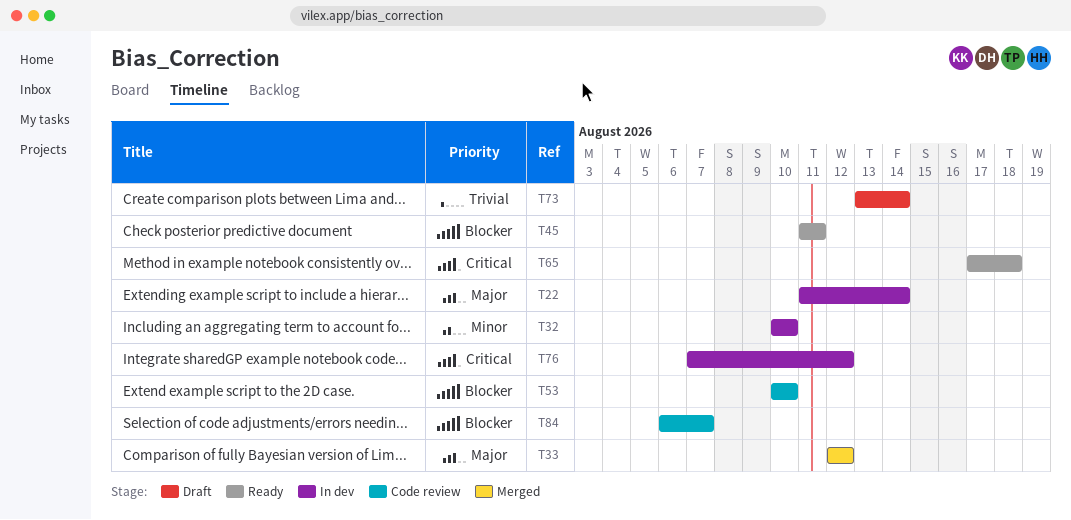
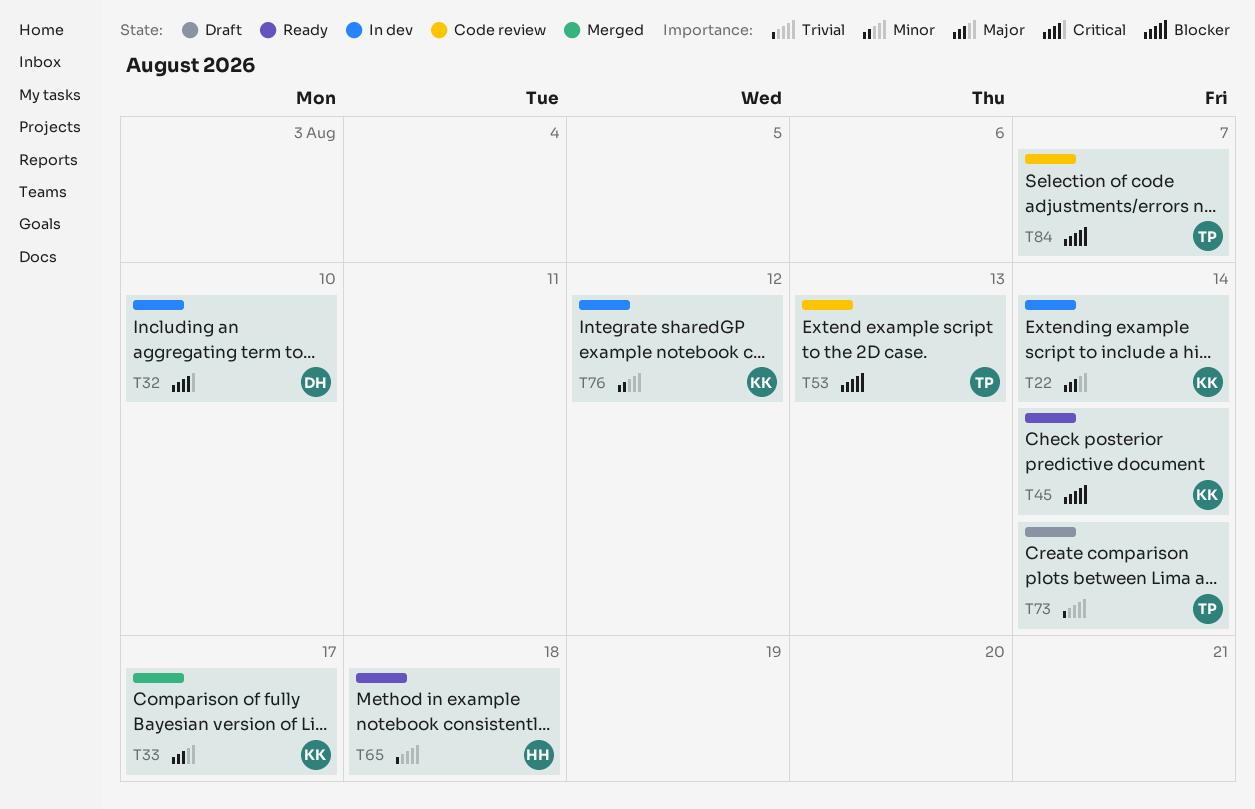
T32, priority: Minor -> Critical
T33, due: Aug 12 -> Aug 17
T45, due: Aug 11 -> Aug 14
T53, due: Aug 10 -> Aug 13
T65, priority: Critical -> Trivial
T76, priority: Critical -> Minor

